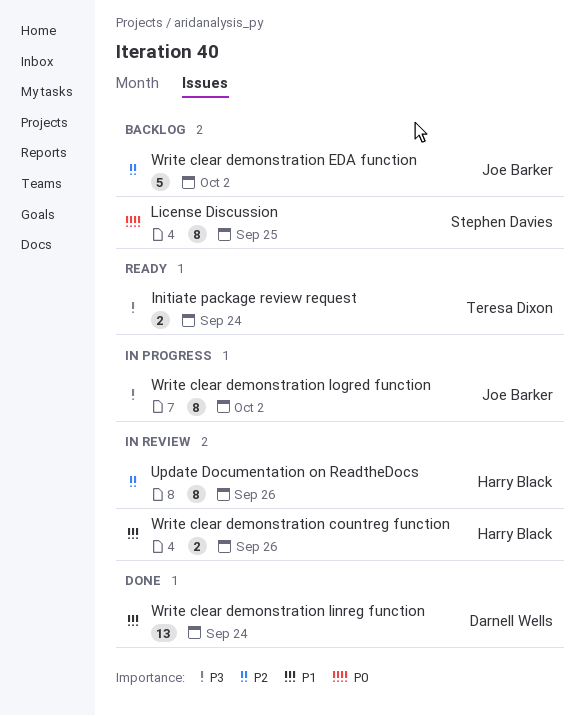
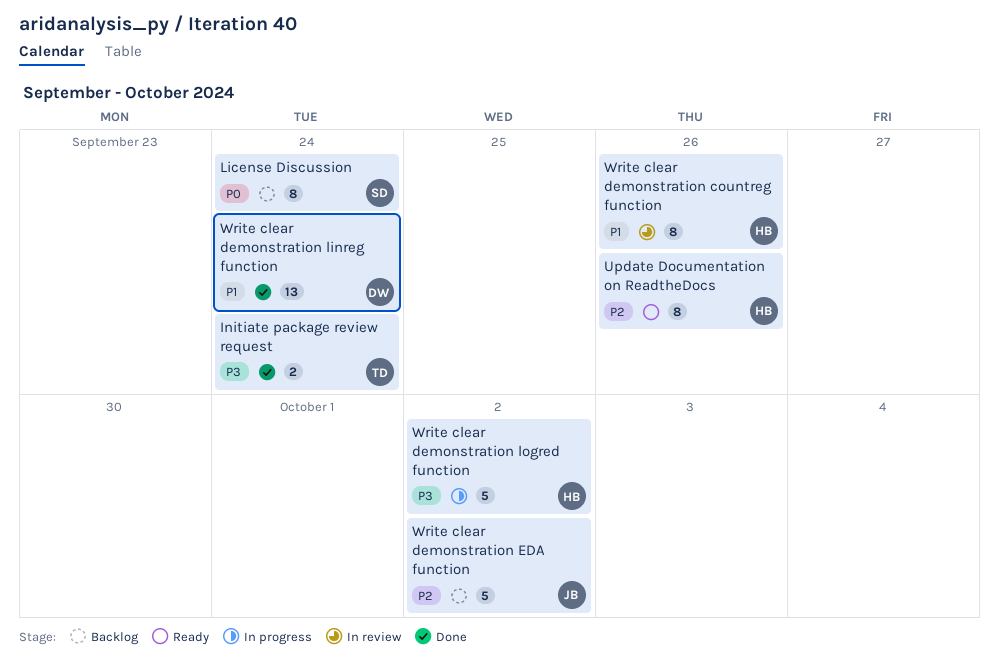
Initiate package review request, status: Ready -> Done
License Discussion, due: Sep 25 -> Sep 24
Update Documentation on ReadtheDocs, status: In review -> Ready
Write clear demonstration countreg function, estimate: 2 -> 8
Write clear demonstration logred function, owner: Joe Barker -> Harry Black
Write clear demonstration logred function, estimate: 8 -> 5

